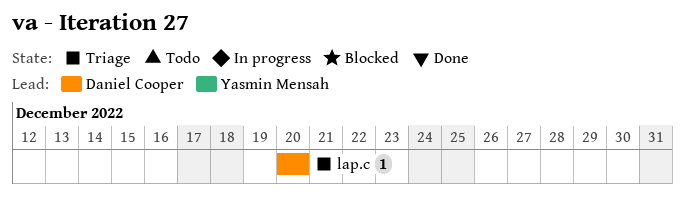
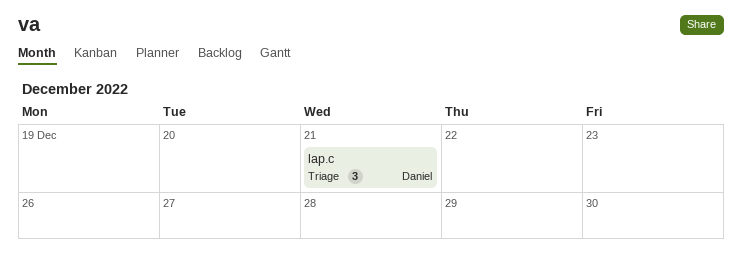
lap.c, estimate: 1 -> 3
lap.c, due: Dec 20 -> Dec 21

